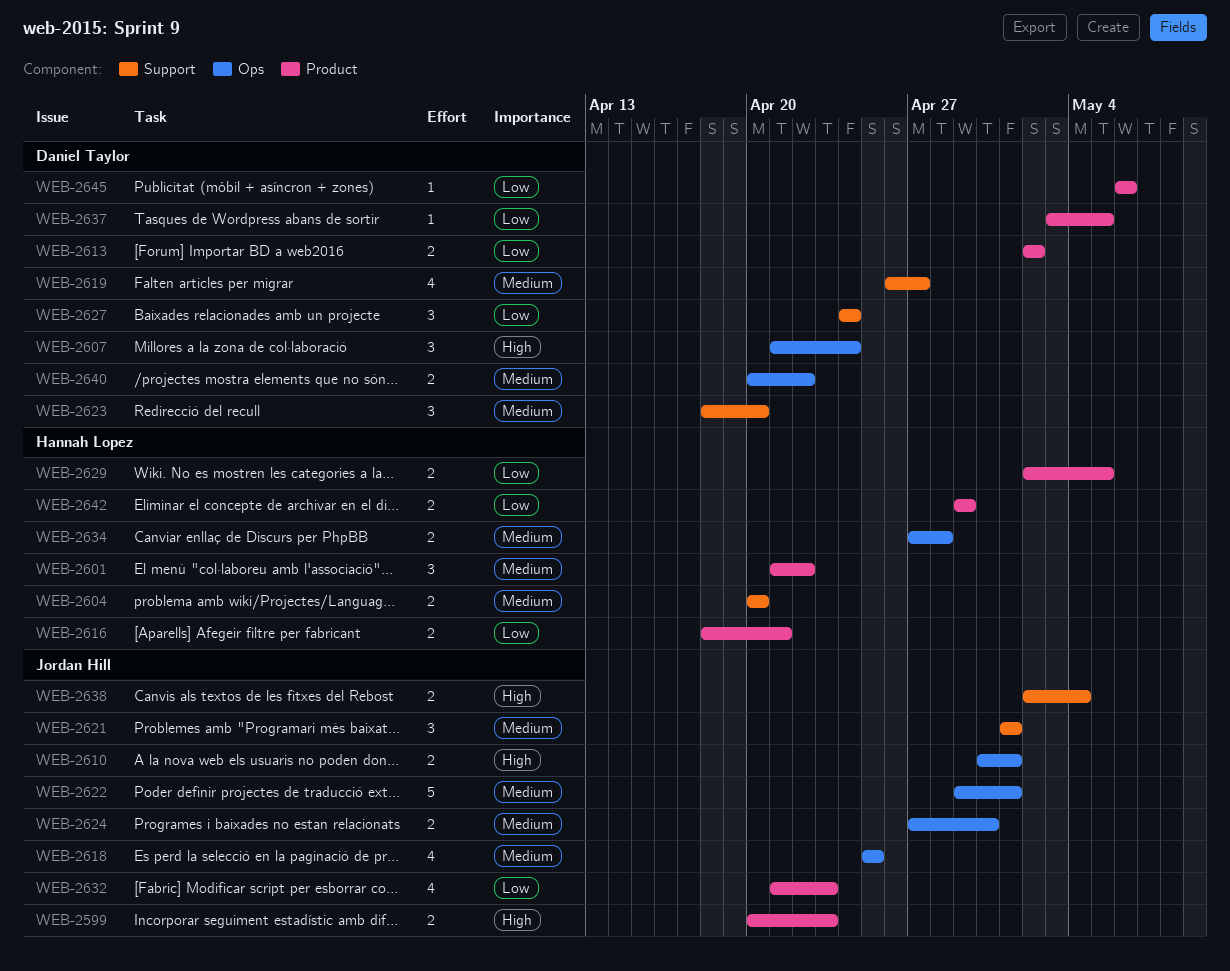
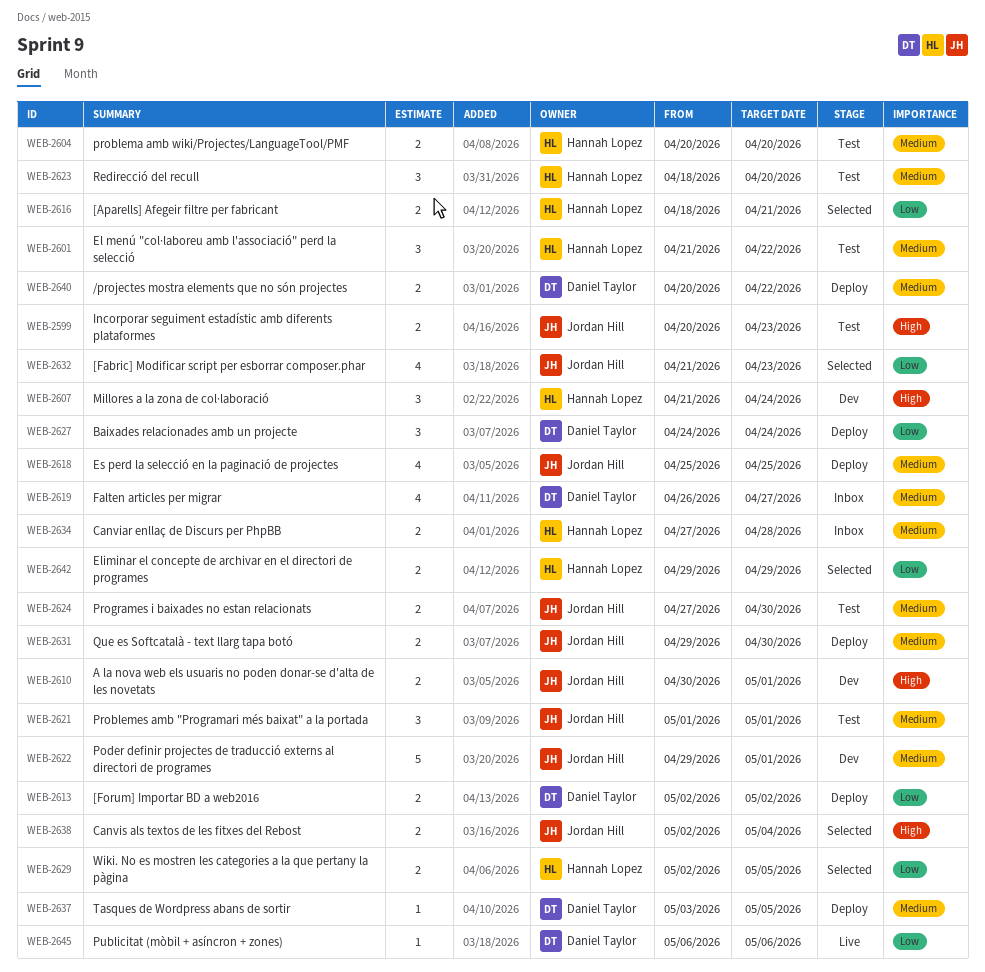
WEB-2607, owner: Daniel Taylor -> Hannah Lopez
WEB-2623, owner: Daniel Taylor -> Hannah Lopez
WEB-2631: none -> present
WEB-2637, priority: Low -> Medium

